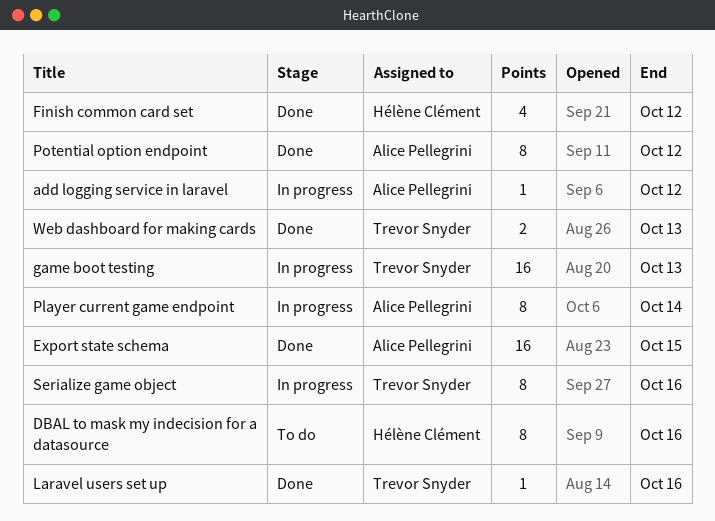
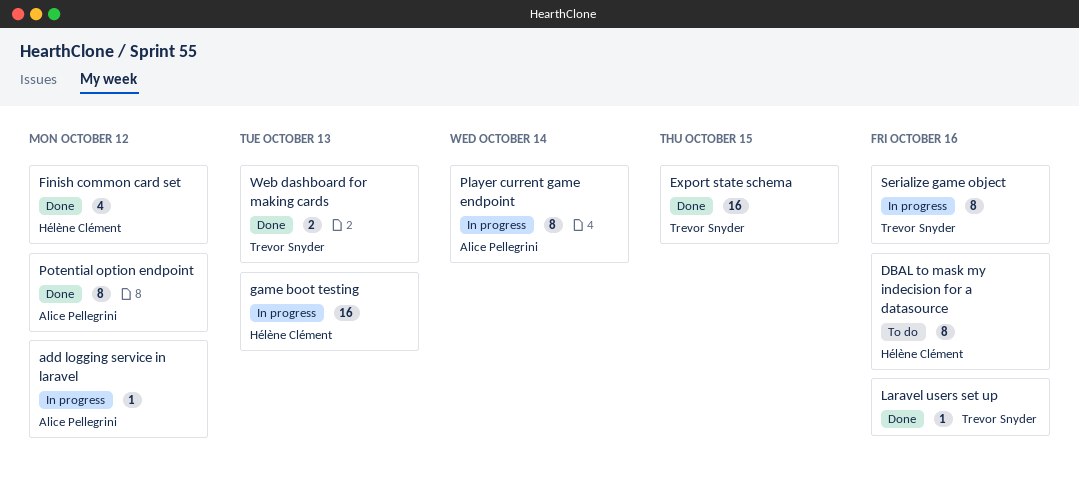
Export state schema, owner: Alice Pellegrini -> Trevor Snyder
game boot testing, owner: Trevor Snyder -> Hélène Clément

